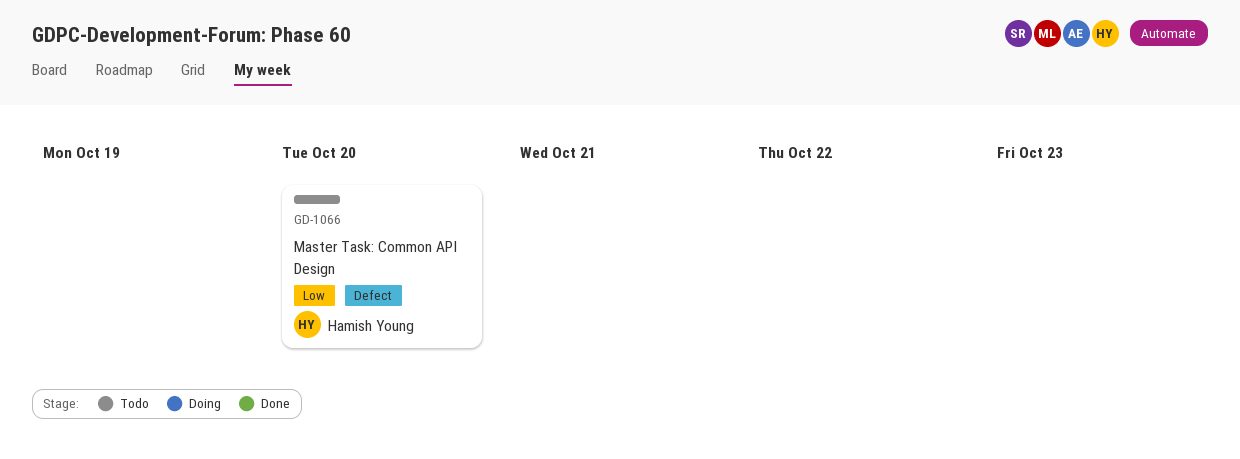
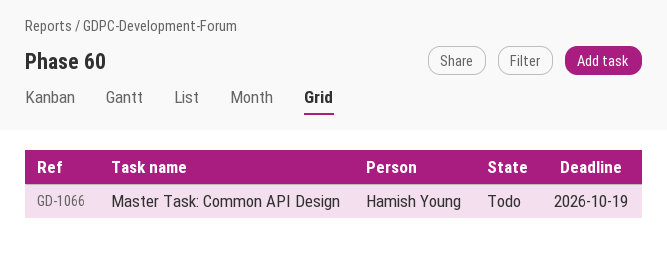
GD-1066, due: Oct 20 -> Oct 19

